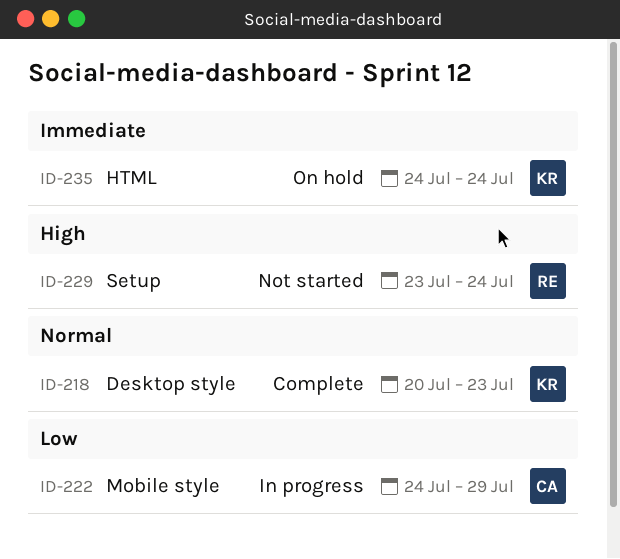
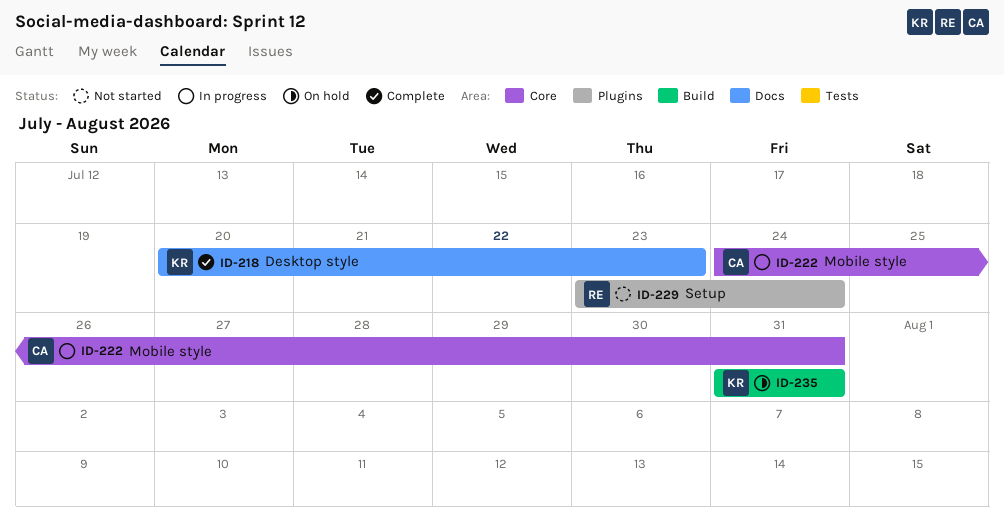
ID-222, due: Jul 29 -> Jul 31
ID-235, start: Jul 24 -> Jul 31
ID-235, due: Jul 24 -> Jul 31

